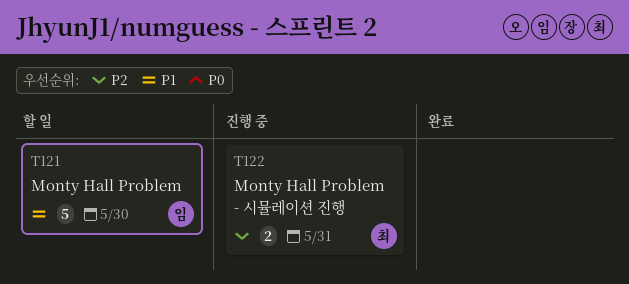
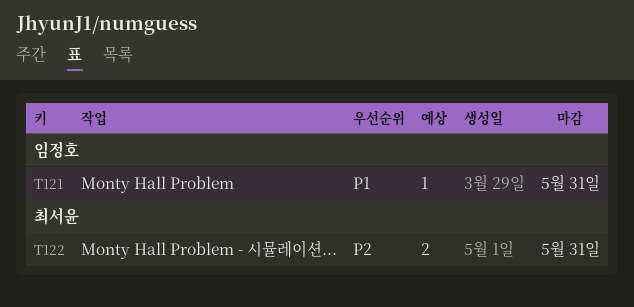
T121, estimate: 5 -> 1
T121, due: May 30 -> May 31

